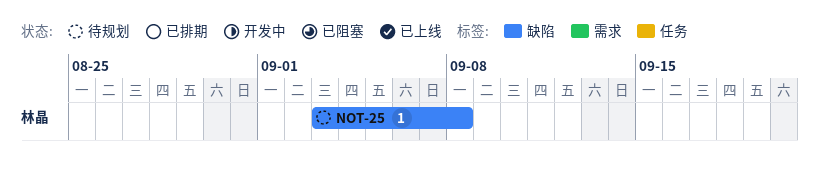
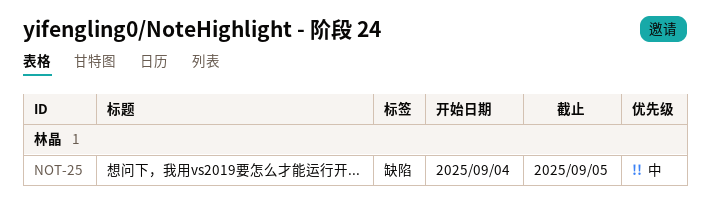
NOT-25, start: Sep 3 -> Sep 4
NOT-25, due: Sep 8 -> Sep 5

